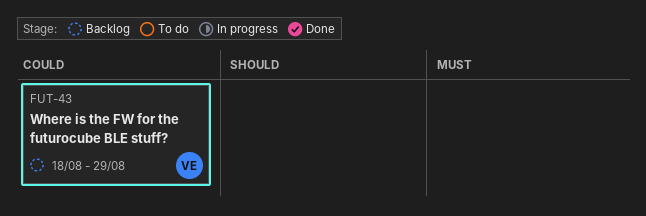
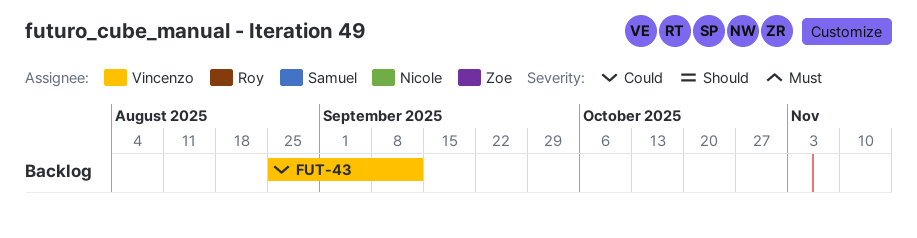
FUT-43, start: Aug 18 -> Aug 25
FUT-43, due: Aug 29 -> Sep 12

